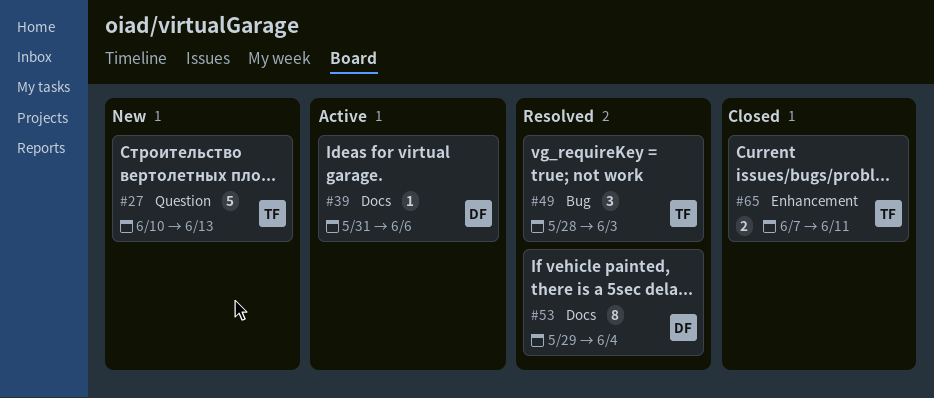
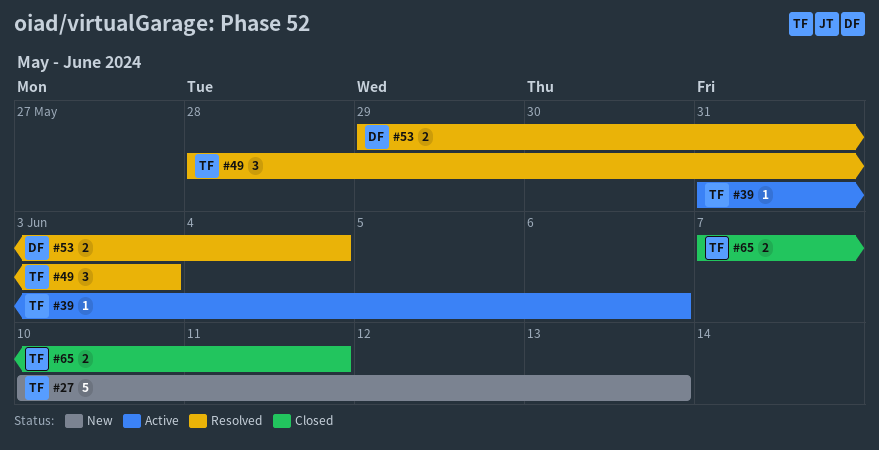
#39, owner: DF -> TF
#53, estimate: 8 -> 2

